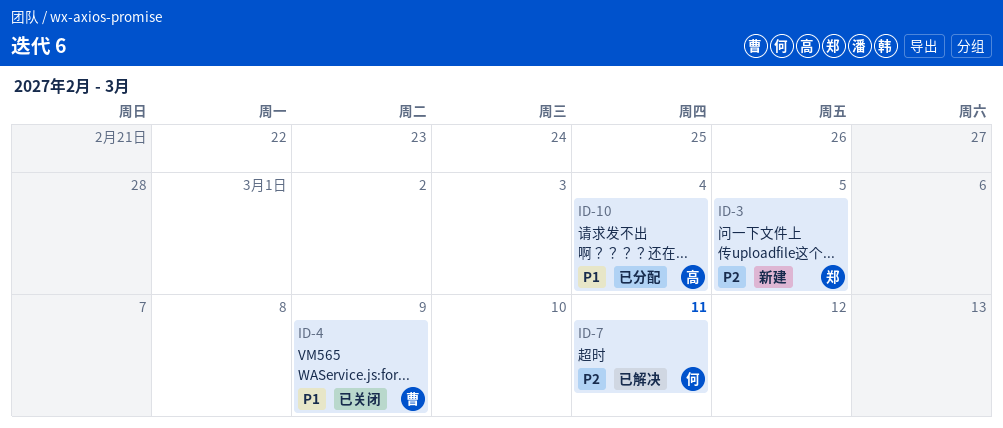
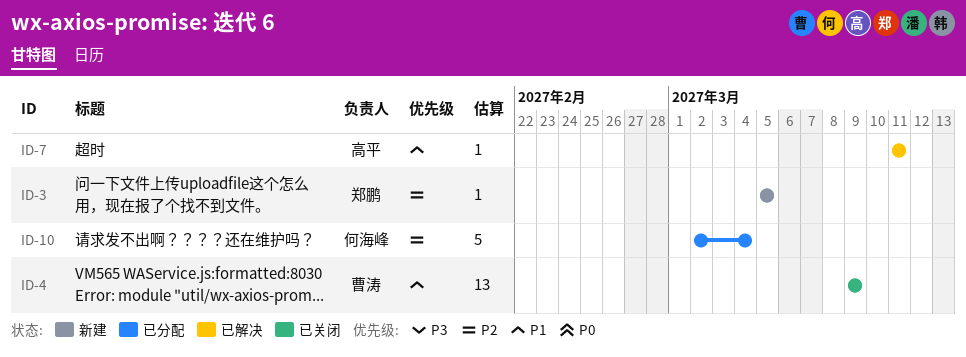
ID-7, owner: 何海峰 -> 高平
ID-7, priority: P2 -> P1
ID-10, owner: 高平 -> 何海峰
ID-10, priority: P1 -> P2

